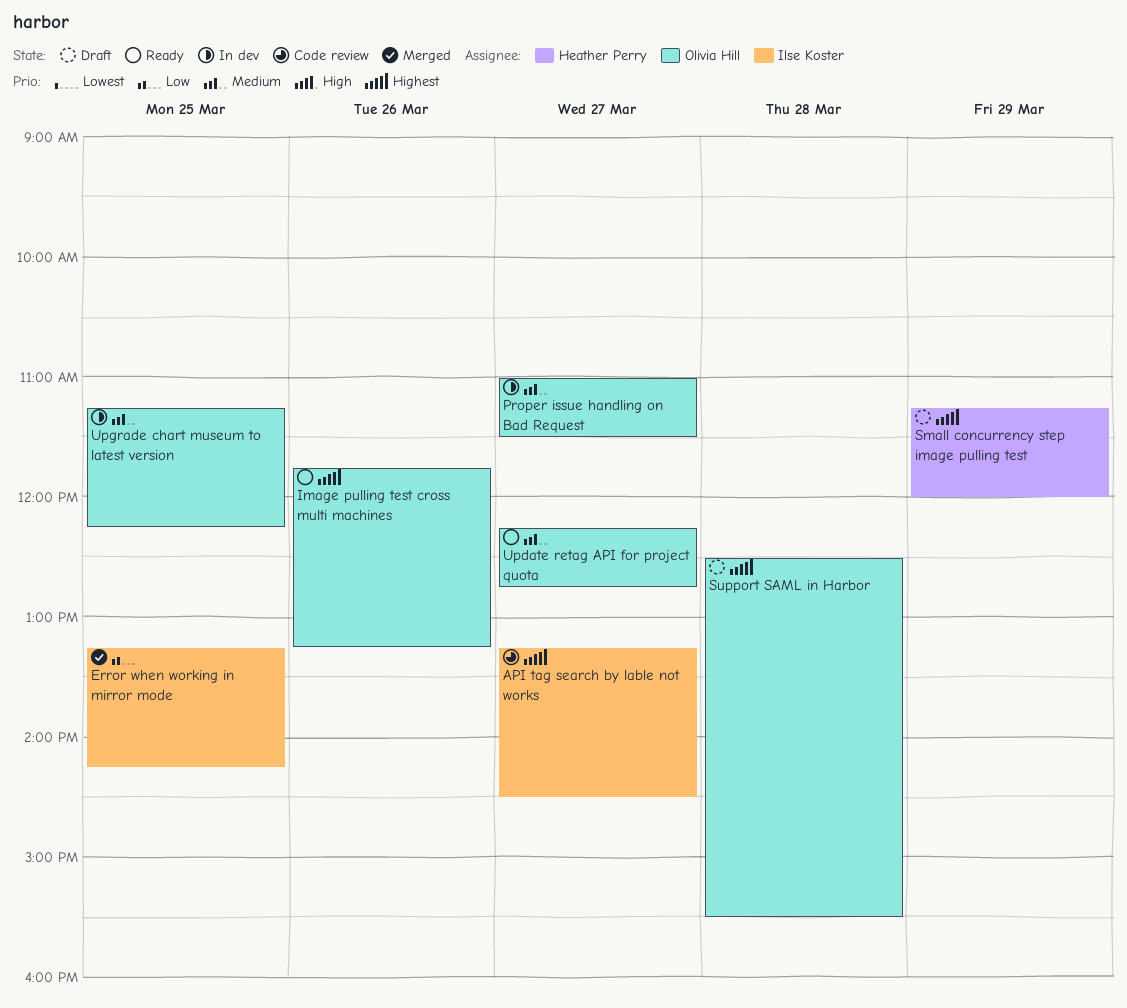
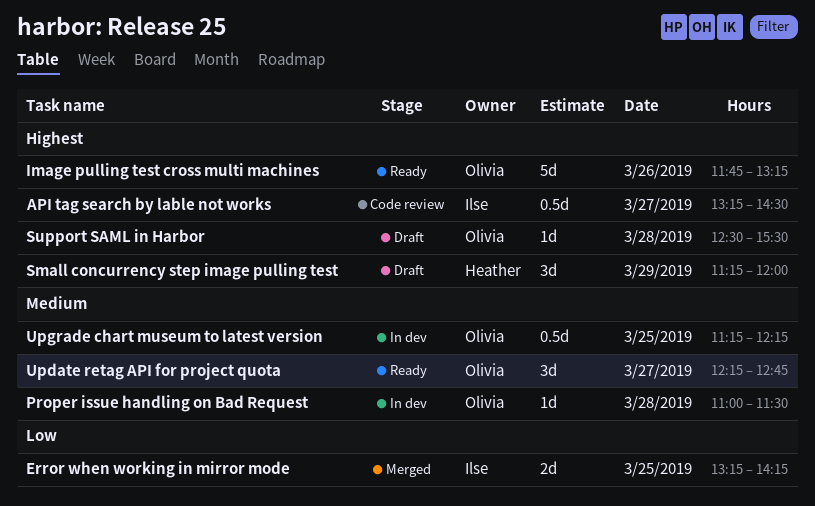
Proper issue handling on Bad Request, day: Mar 27 -> Mar 28

